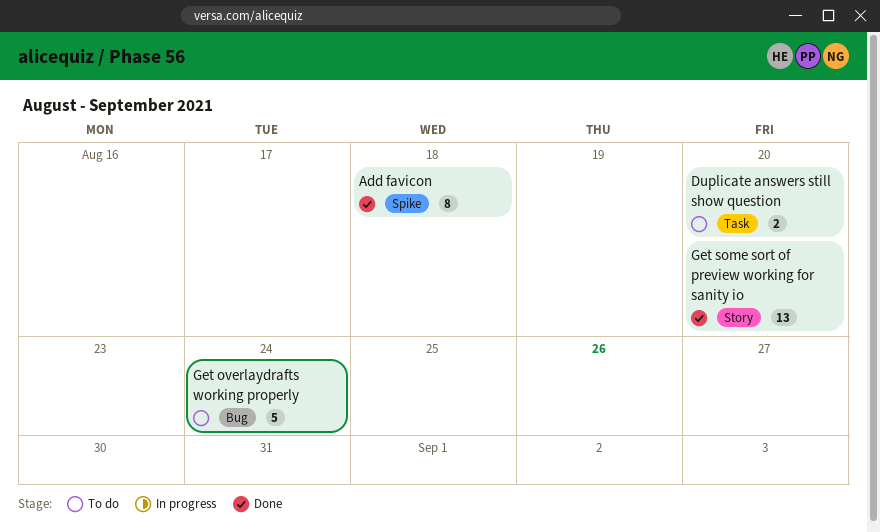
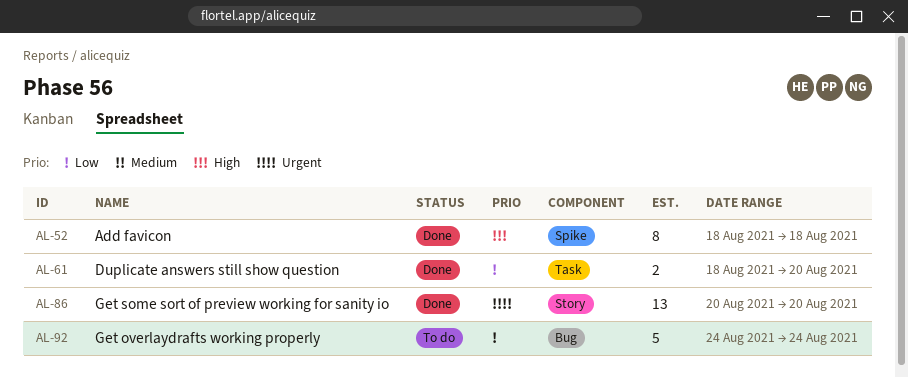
Duplicate answers still show question, status: To do -> Done

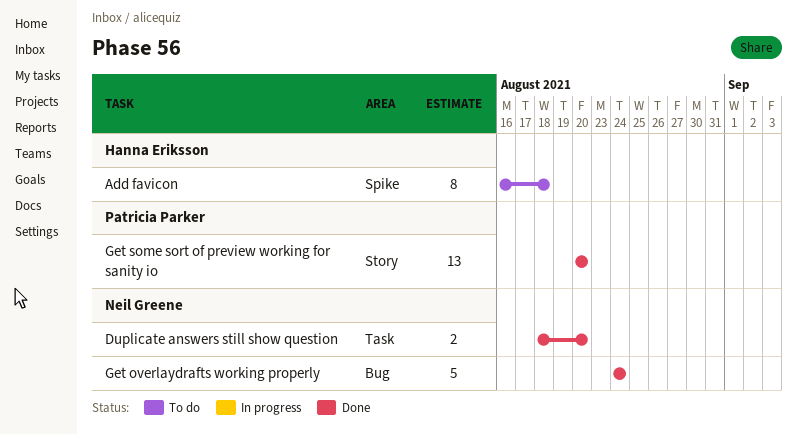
Add favicon, status: Done -> To do
Add favicon, start: Aug 18 -> Aug 16
Get overlaydrafts working properly, status: To do -> Done

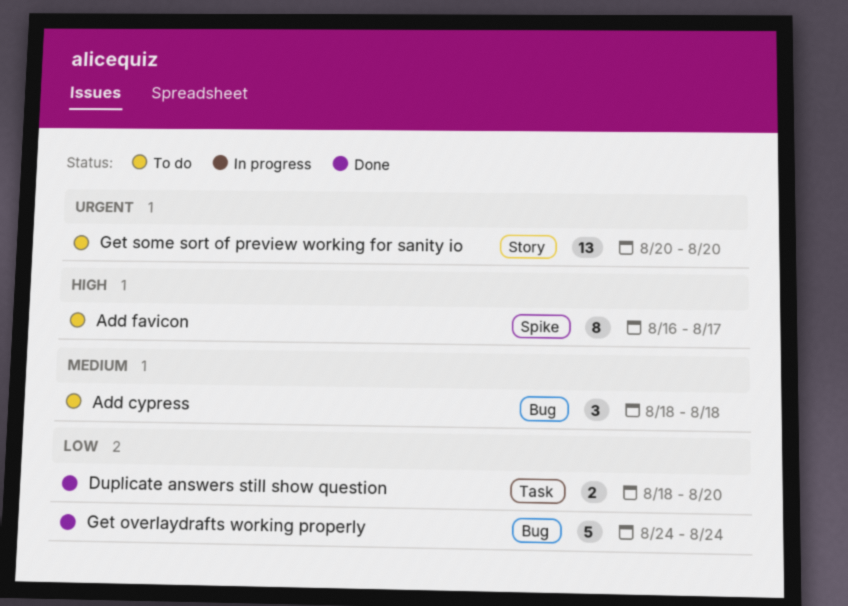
Add cypress: none -> present
Add favicon, due: Aug 18 -> Aug 17
Get some sort of preview working for sanity io, status: Done -> To do

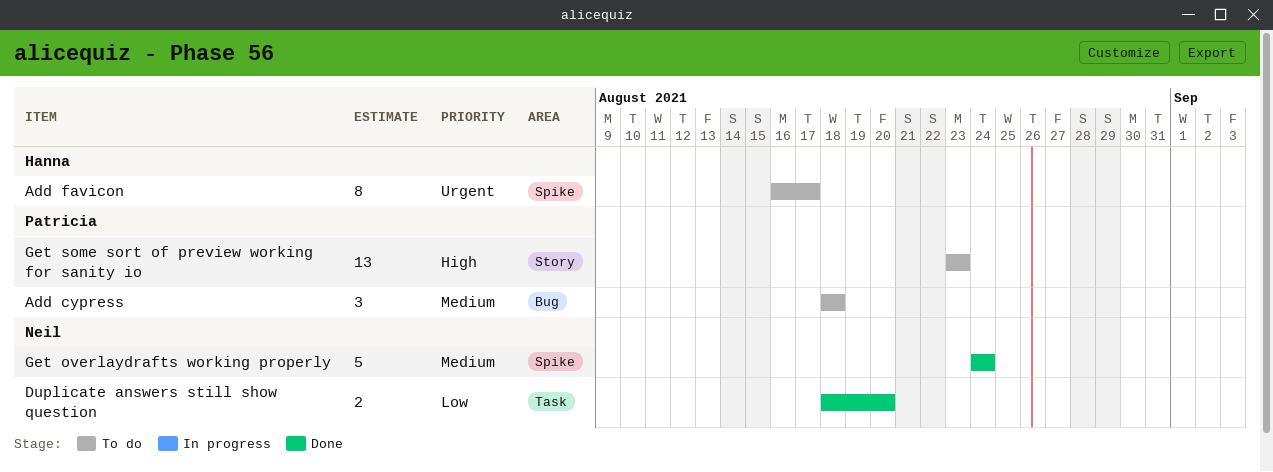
Add favicon, priority: High -> Urgent
Get overlaydrafts working properly, priority: Low -> Medium
Get overlaydrafts working properly, label: Bug -> Spike
Get some sort of preview working for sanity io, priority: Urgent -> High
Get some sort of preview working for sanity io, start: Aug 20 -> Aug 23
Get some sort of preview working for sanity io, due: Aug 20 -> Aug 23

